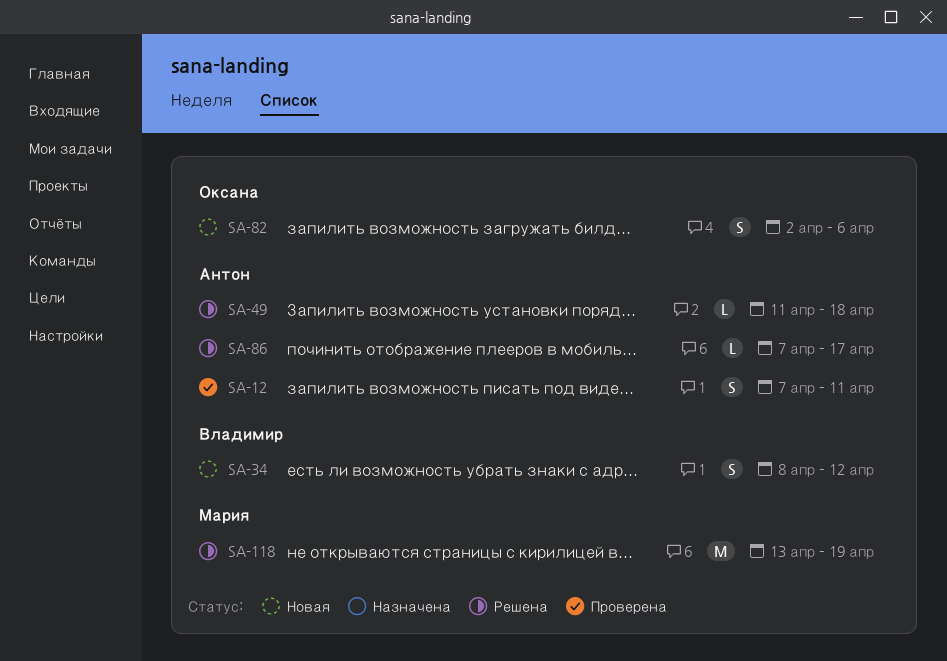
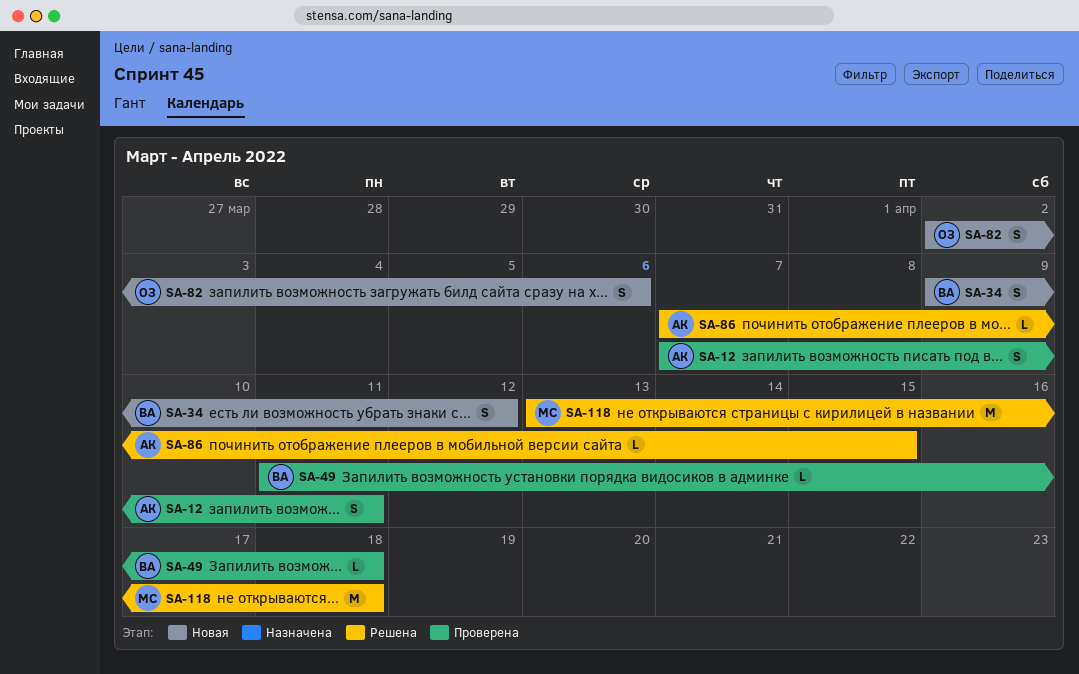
SA-34, start: Apr 8 -> Apr 9
SA-49, status: Решена -> Проверена
SA-49, owner: Антон -> Владимир
SA-86, due: Apr 17 -> Apr 15
SA-118, due: Apr 19 -> Apr 18

